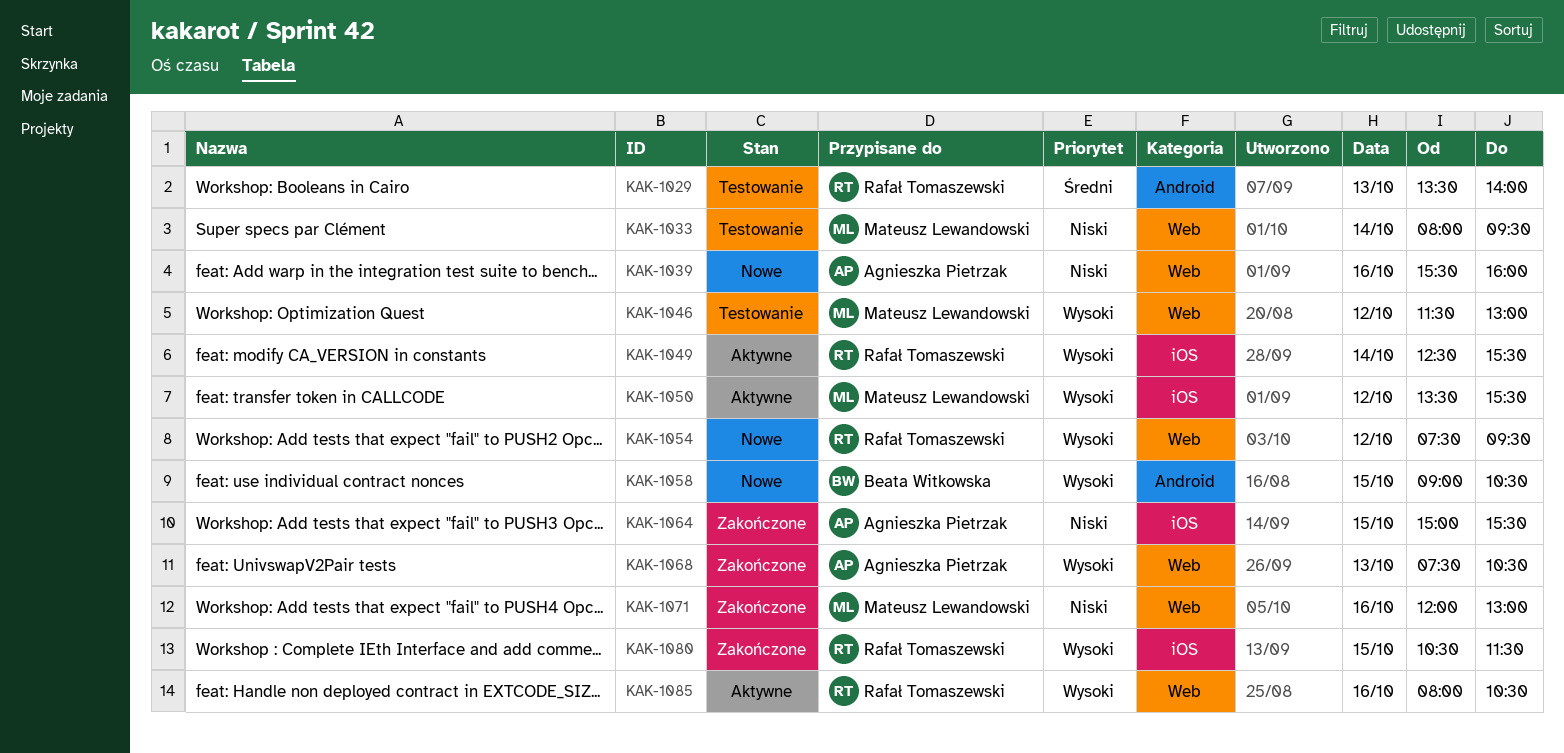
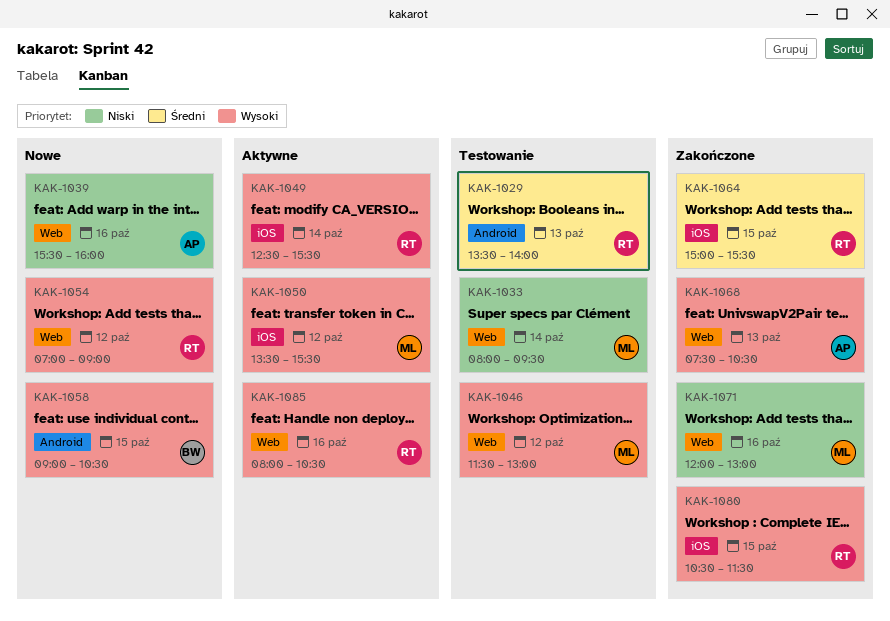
KAK-1054, begins: 07:30 -> 07:00
KAK-1054, ends: 09:30 -> 09:00
KAK-1064, owner: Agnieszka Pietrzak -> Rafał Tomaszewski
KAK-1064, priority: Niski -> Średni

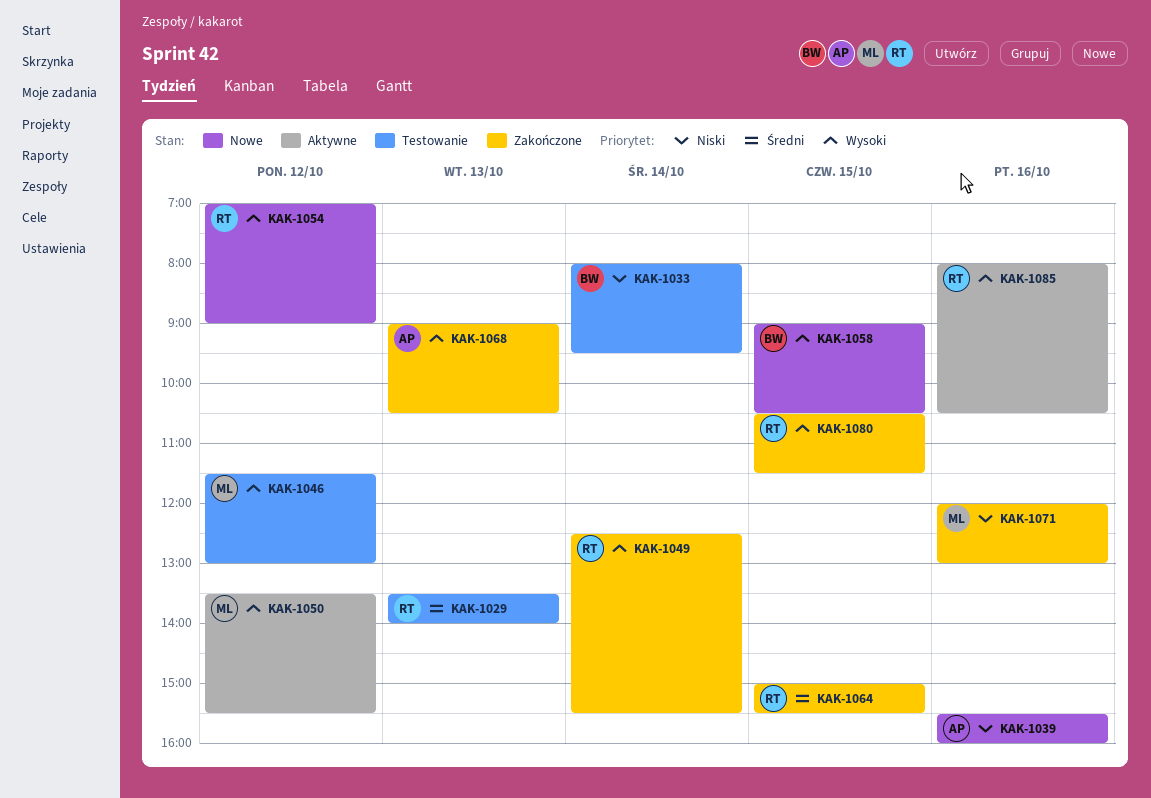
KAK-1033, owner: ML -> BW
KAK-1049, status: Aktywne -> Zakończone
KAK-1068, begins: 07:30 -> 09:00

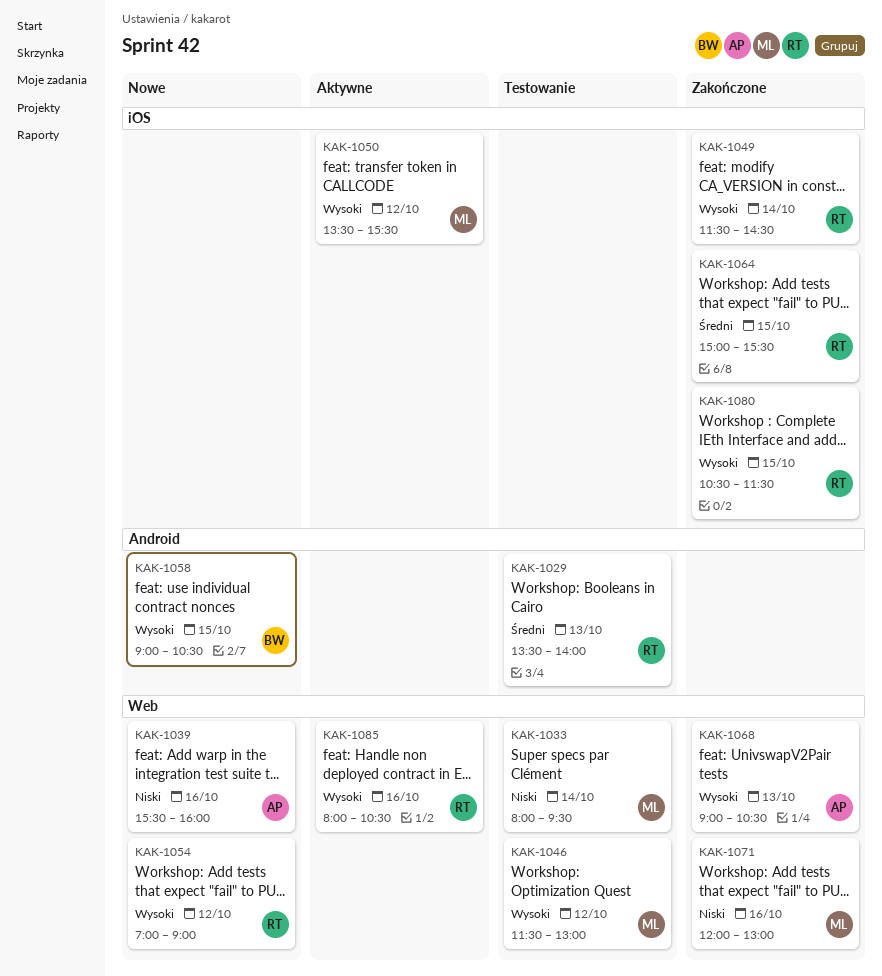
KAK-1033, owner: BW -> ML
KAK-1049, begins: 12:30 -> 11:30
KAK-1049, ends: 15:30 -> 14:30

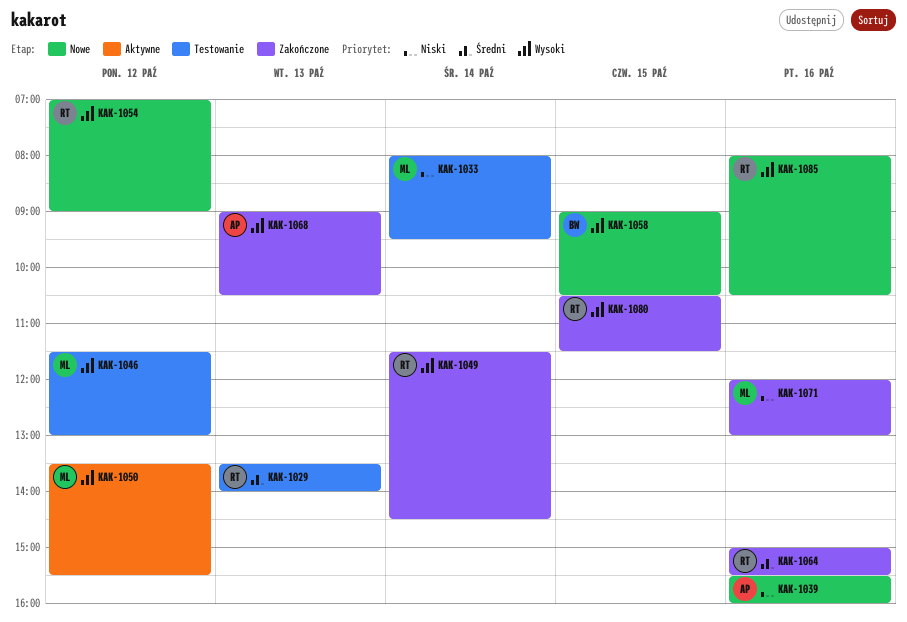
KAK-1064, day: Oct 15 -> Oct 16
KAK-1085, status: Aktywne -> Nowe

